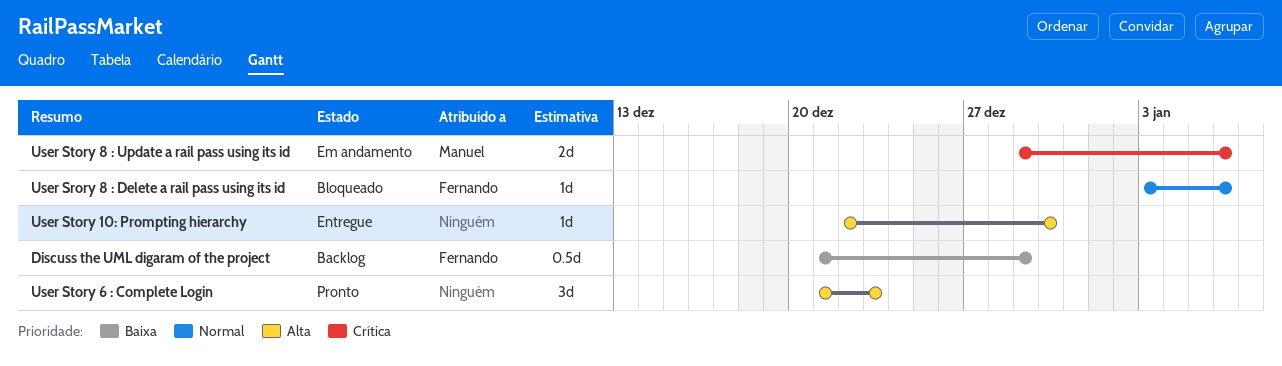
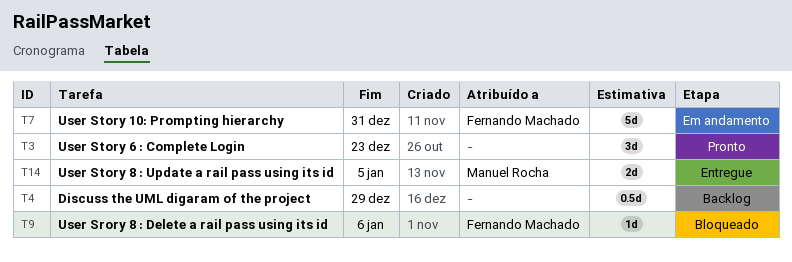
Discuss the UML digaram of the project, owner: Fernando Machado -> none
User Story 10: Prompting hierarchy, status: Entregue -> Em andamento
User Story 10: Prompting hierarchy, owner: none -> Fernando Machado
User Story 10: Prompting hierarchy, estimate: 1d -> 5d
User Story 10: Prompting hierarchy, due: Dec 30 -> Dec 31
User Story 8 : Update a rail pass using its id, status: Em andamento -> Entregue
User Story 8 : Update a rail pass using its id, due: Jan 6 -> Jan 5

